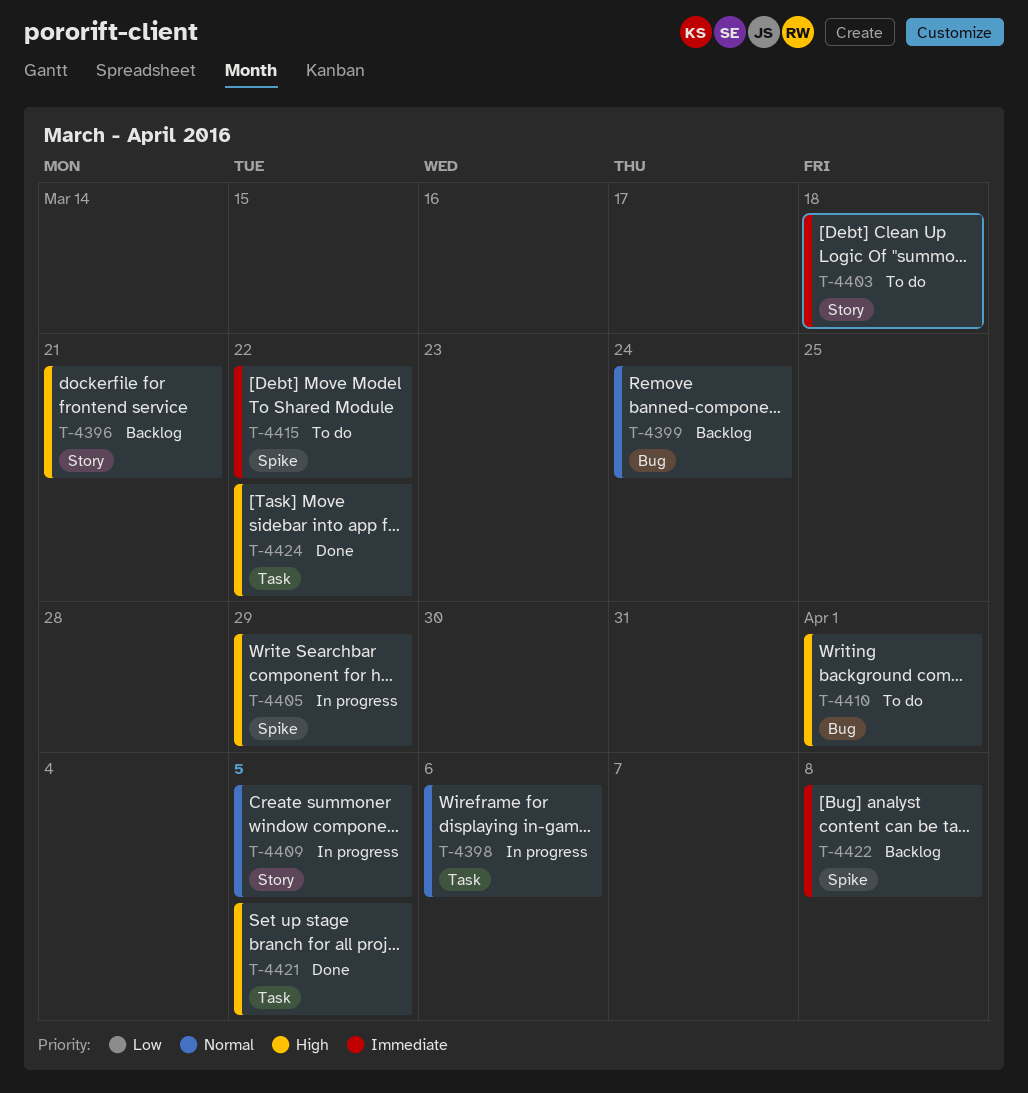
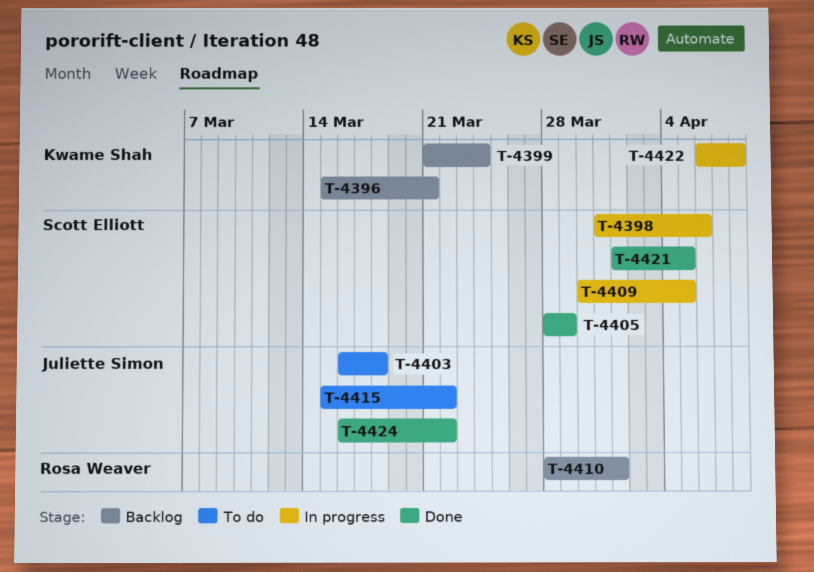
T-4405, status: In progress -> Done
T-4410, status: To do -> Backlog
T-4422, status: Backlog -> In progress

